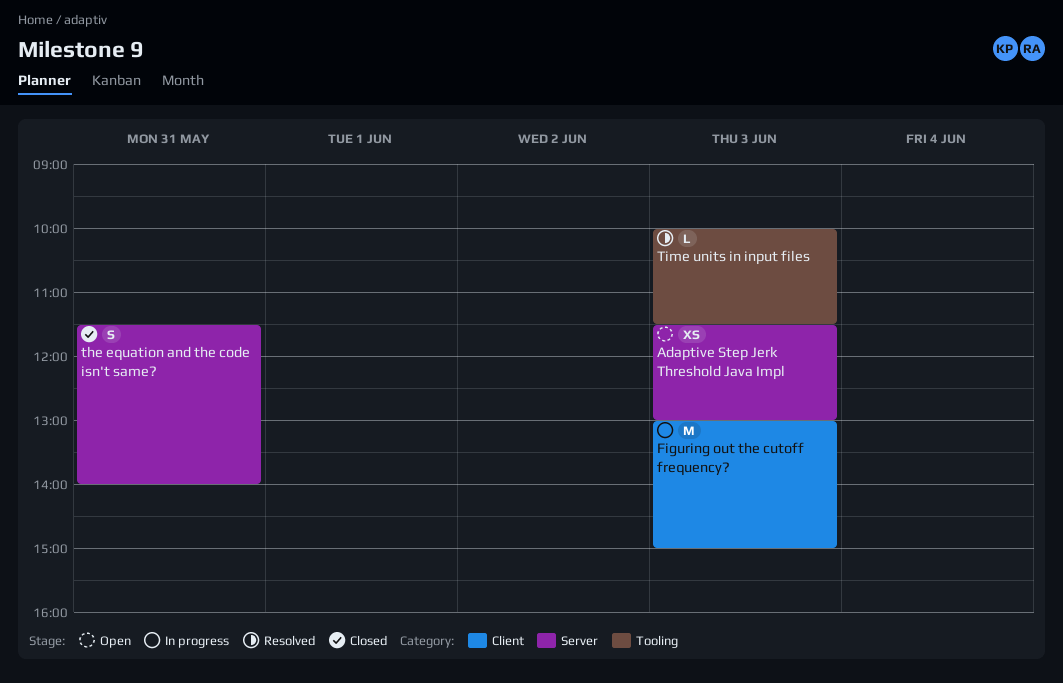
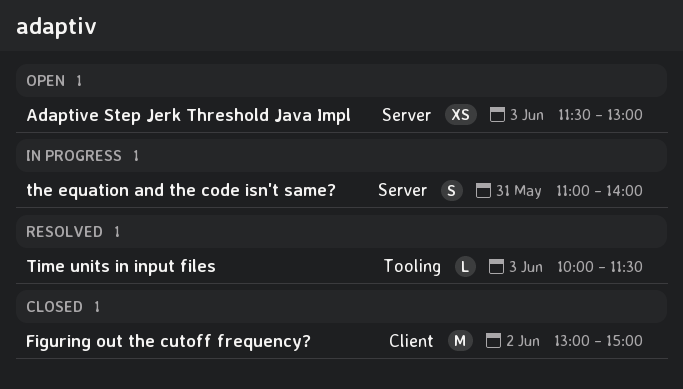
Figuring out the cutoff frequency?, status: In progress -> Closed
Figuring out the cutoff frequency?, day: Jun 3 -> Jun 2
the equation and the code isn't same?, status: Closed -> In progress
the equation and the code isn't same?, begins: 11:30 -> 11:00

